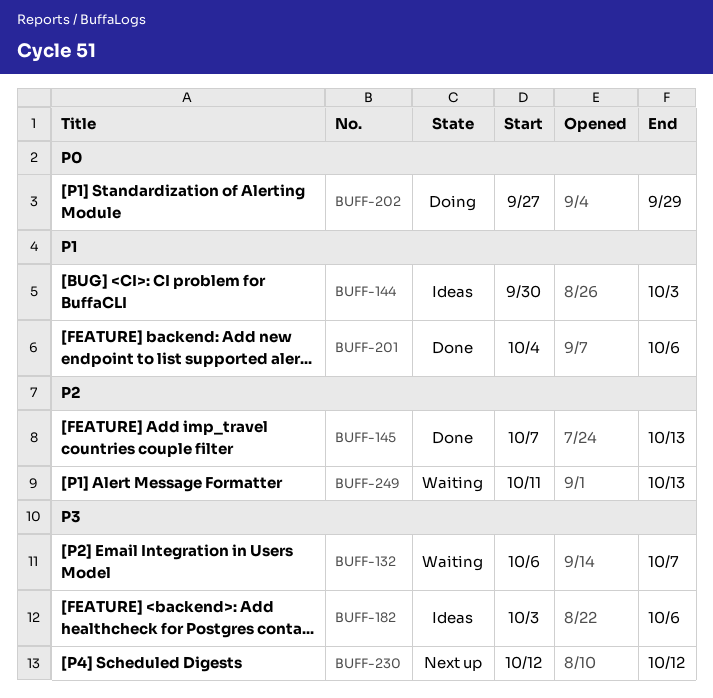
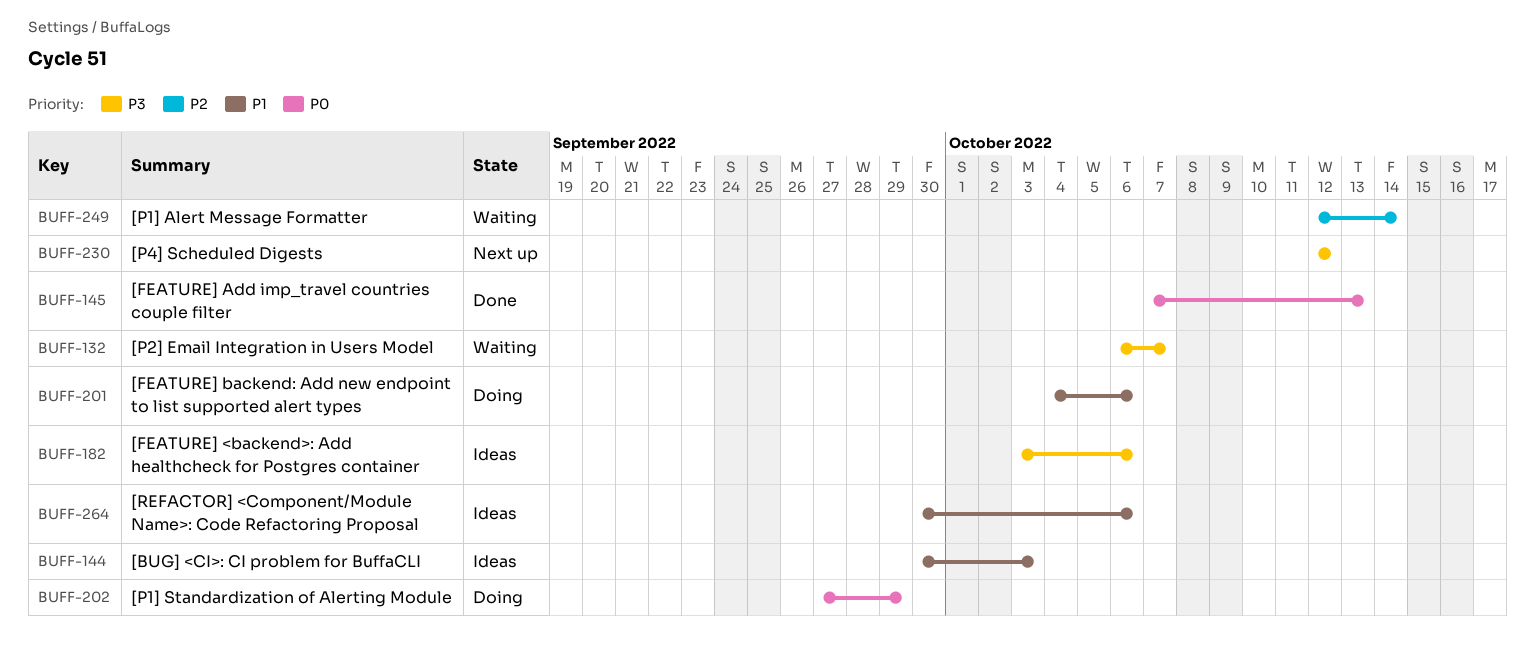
BUFF-145, priority: P2 -> P0
BUFF-201, status: Done -> Doing
BUFF-249, start: Oct 11 -> Oct 12
BUFF-249, due: Oct 13 -> Oct 14
BUFF-264: none -> present

